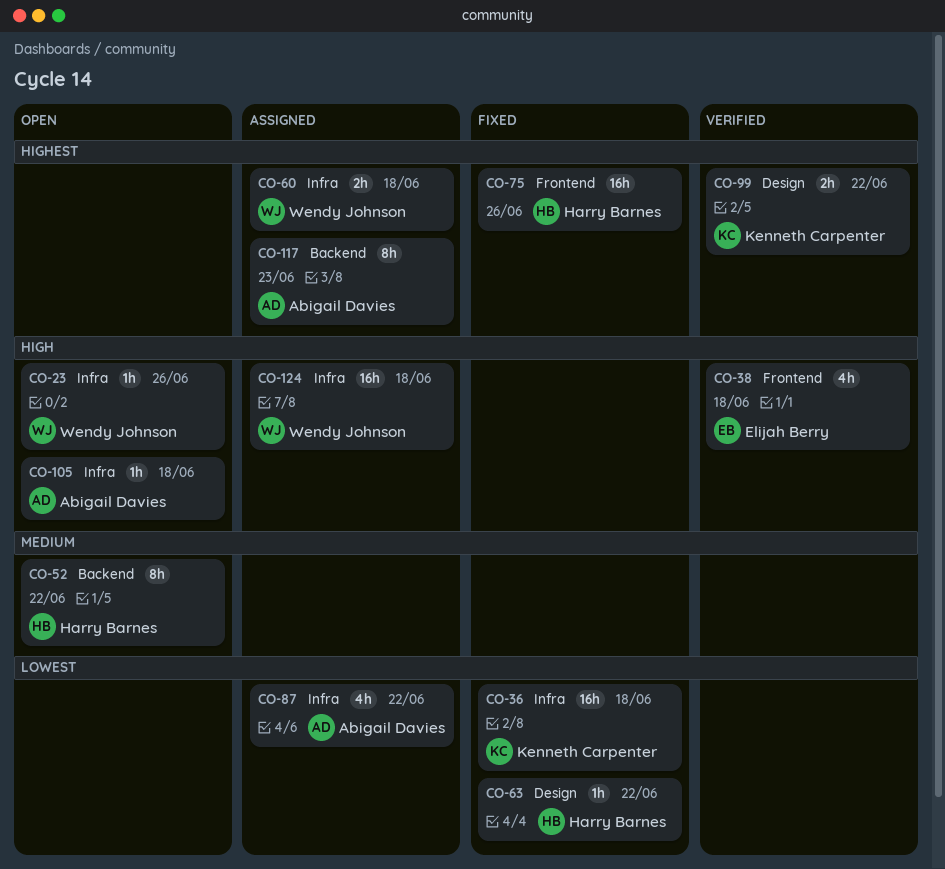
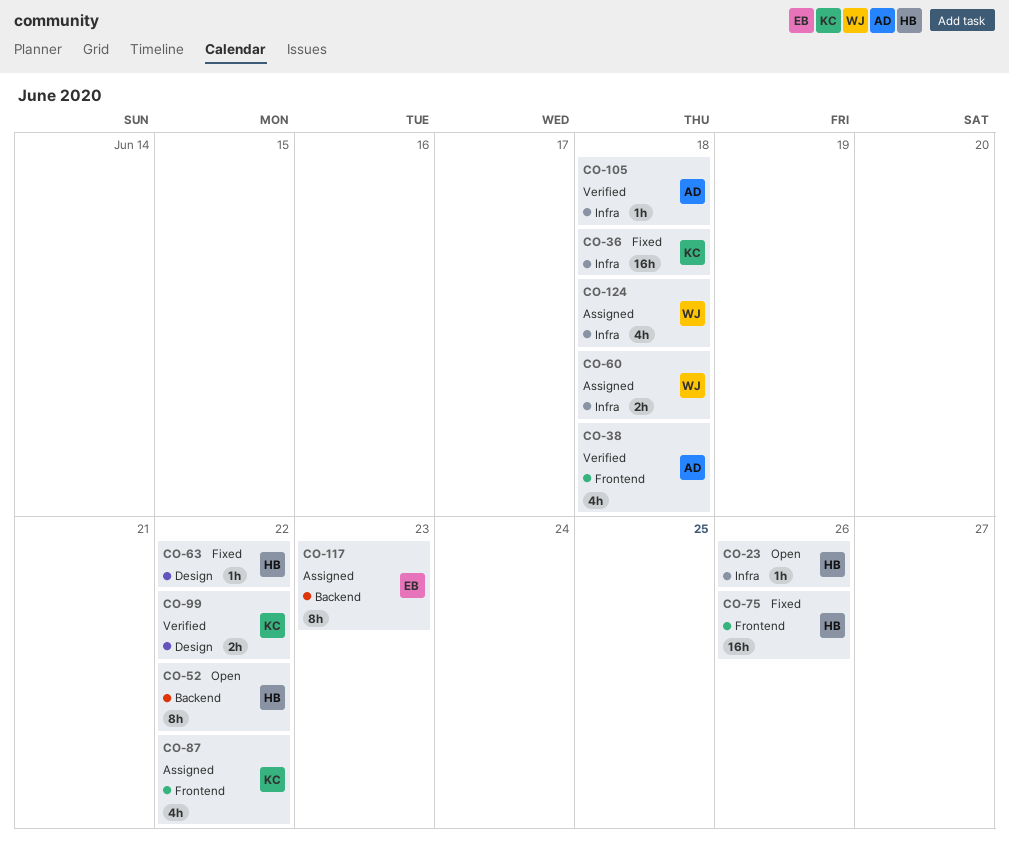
CO-23, owner: Wendy Johnson -> Harry Barnes
CO-38, owner: Elijah Berry -> Abigail Davies
CO-87, owner: Abigail Davies -> Kenneth Carpenter
CO-87, label: Infra -> Frontend
CO-105, status: Open -> Verified
CO-117, owner: Abigail Davies -> Elijah Berry
CO-124, estimate: 16h -> 4h

